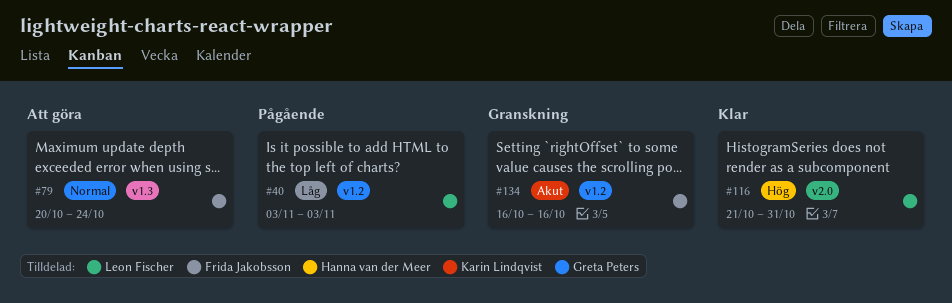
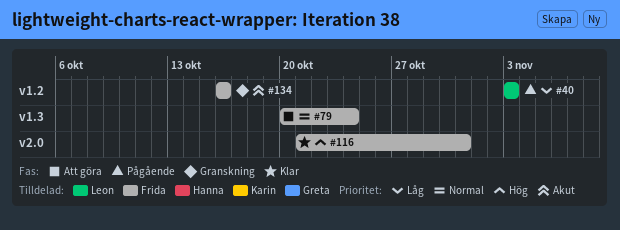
#116, owner: Leon Fischer -> Frida Jakobsson

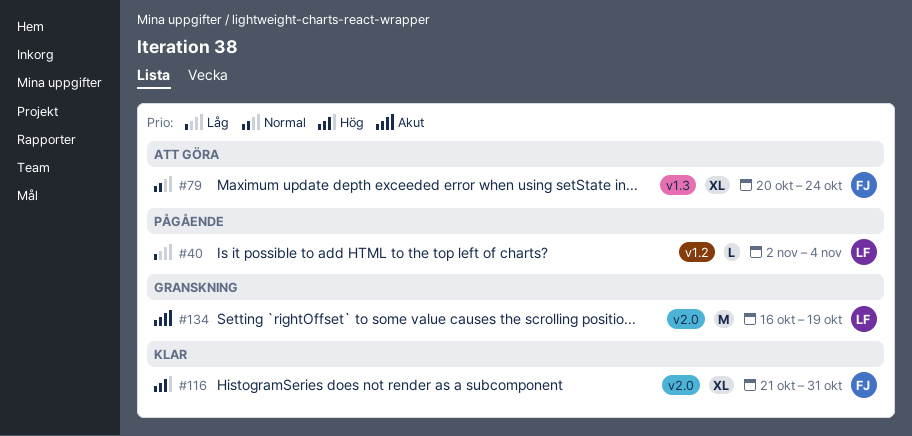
#40, start: Nov 3 -> Nov 2
#40, due: Nov 3 -> Nov 4
#134, owner: Frida -> Leon
#134, label: v1.2 -> v2.0
#134, due: Oct 16 -> Oct 19

